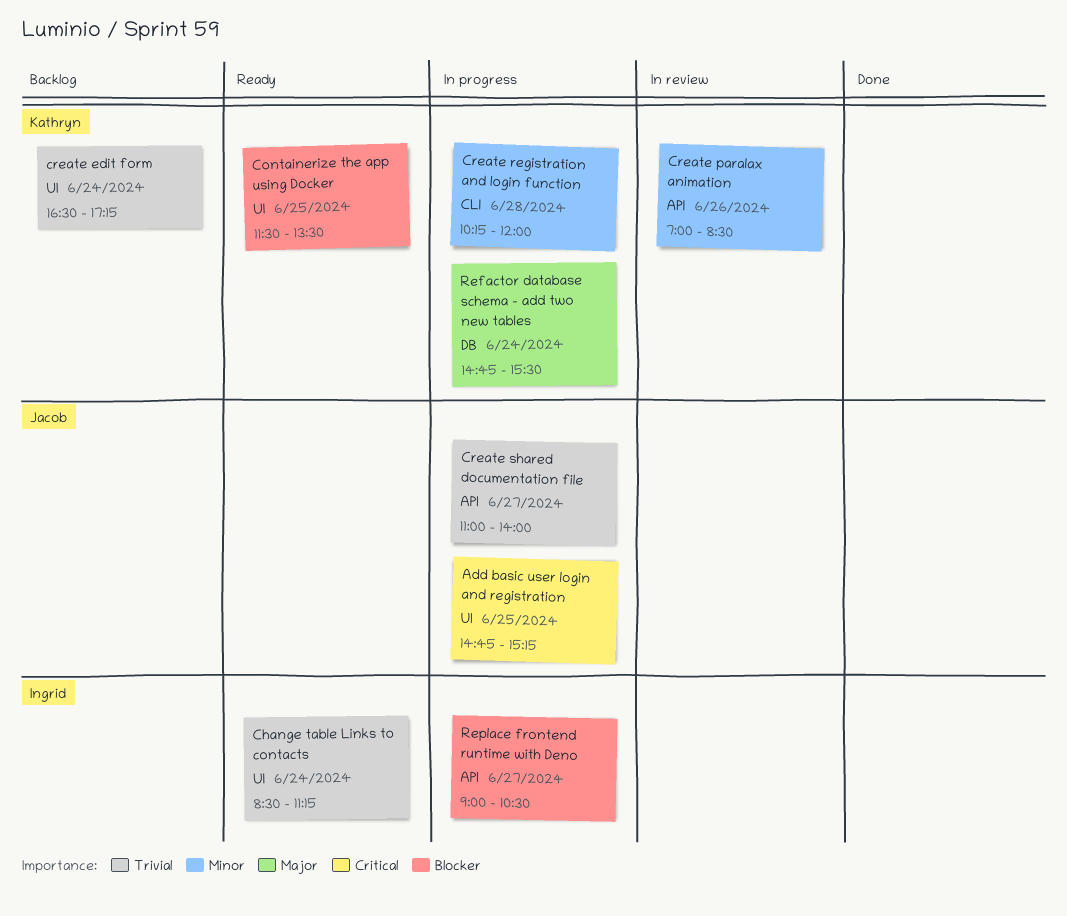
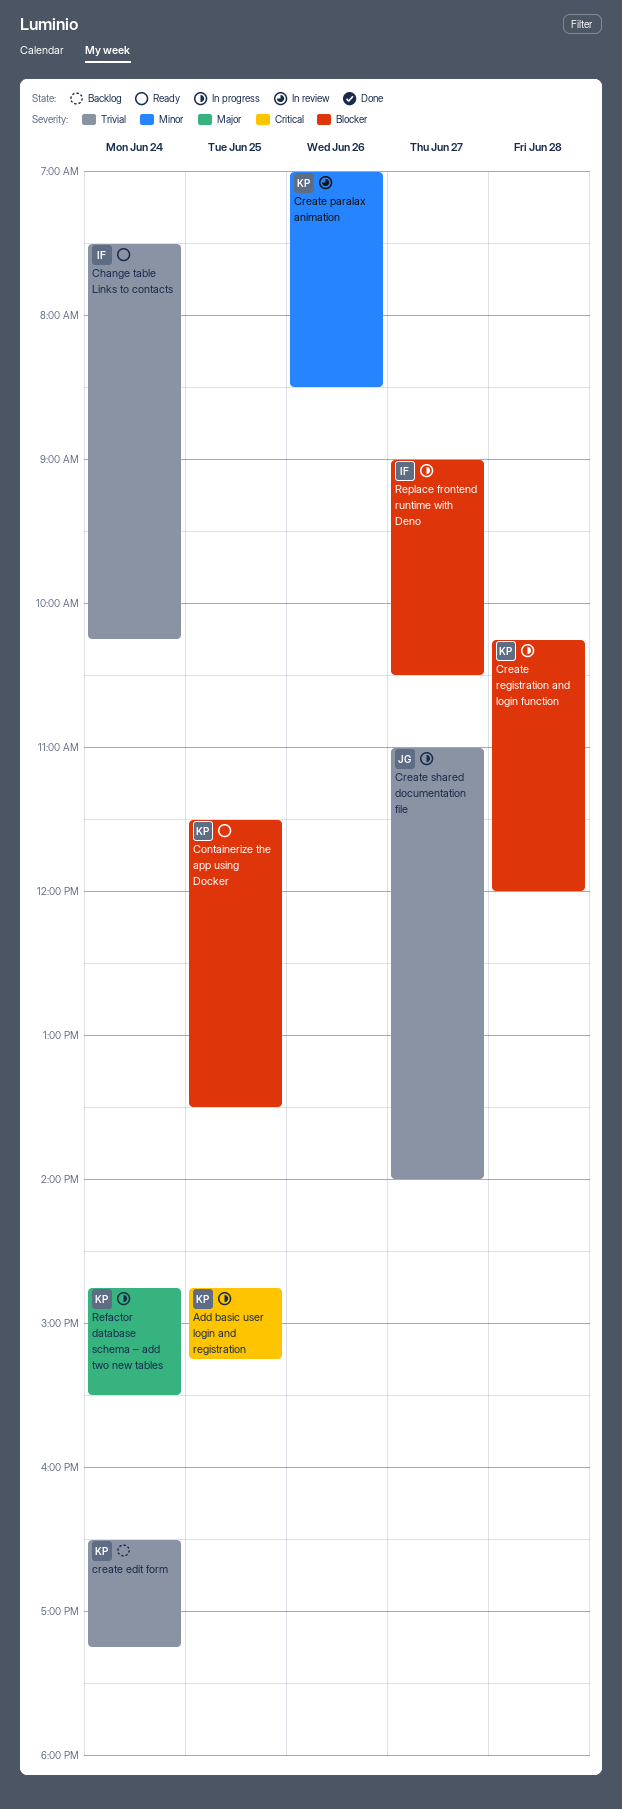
Add basic user login and registration, owner: Jacob -> Kathryn
Change table Links to contacts, begins: 08:30 -> 07:30
Change table Links to contacts, ends: 11:15 -> 10:15
Create registration and login function, priority: Minor -> Blocker

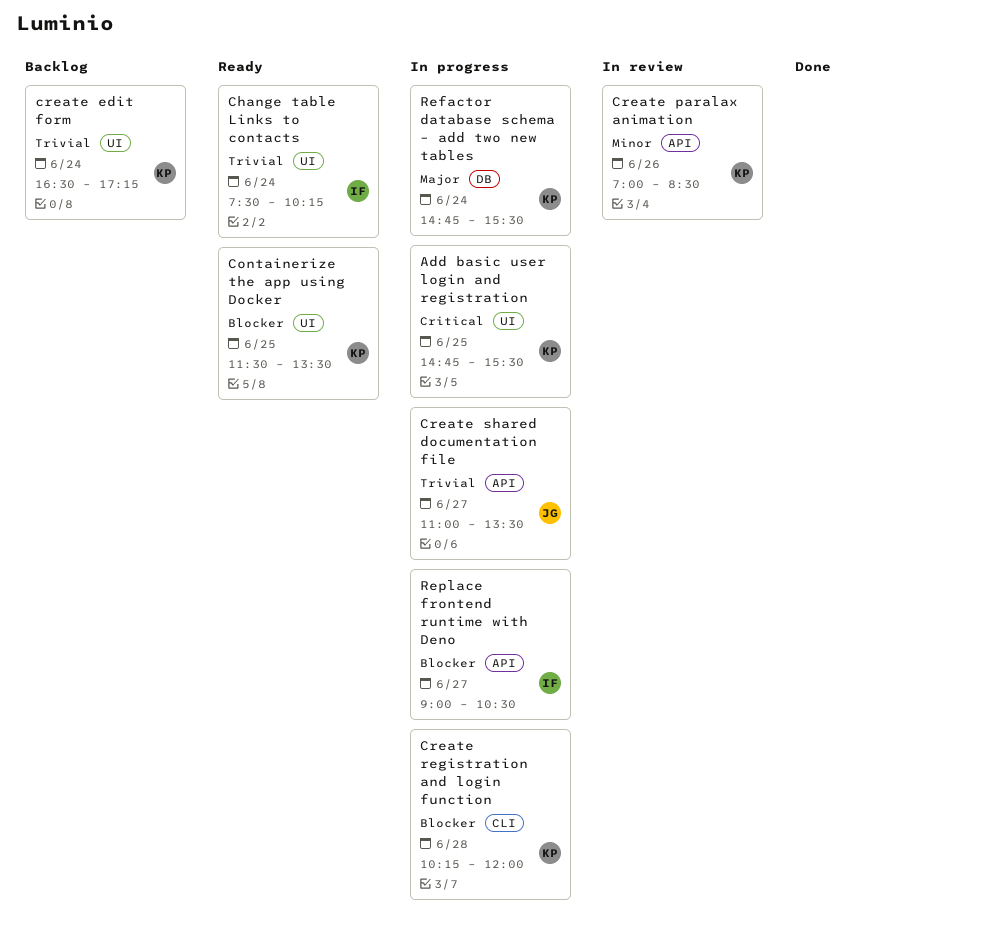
Add basic user login and registration, ends: 15:15 -> 15:30
Create shared documentation file, ends: 14:00 -> 13:30

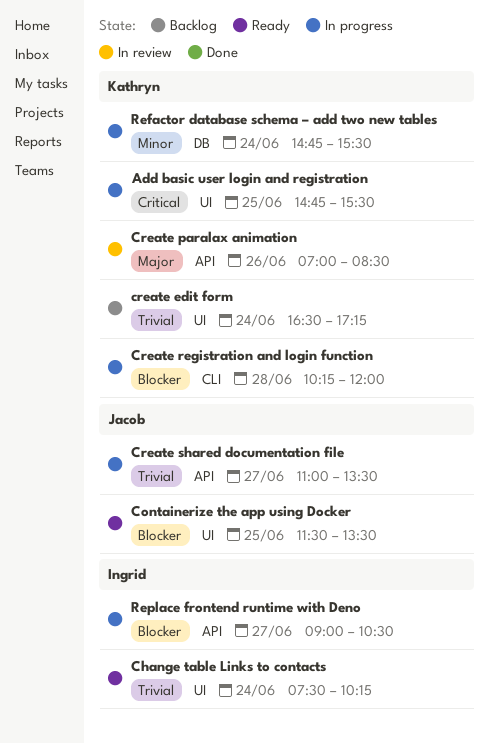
Containerize the app using Docker, owner: Kathryn -> Jacob
Create paralax animation, priority: Minor -> Major
Refactor database schema – add two new tables, priority: Major -> Minor

